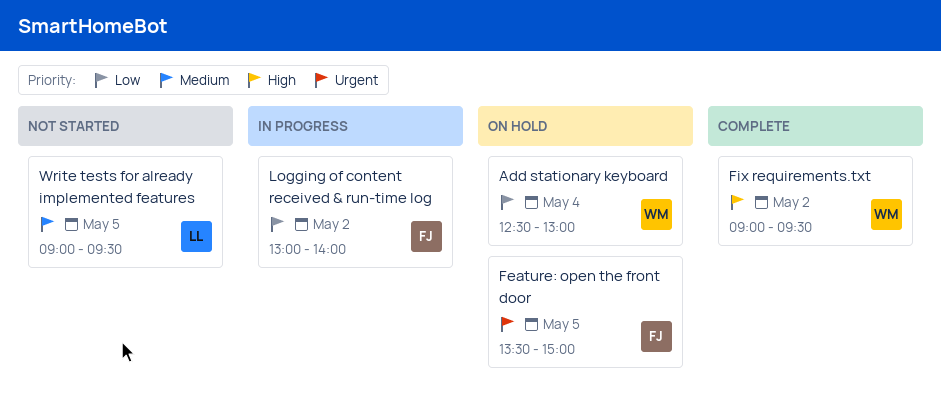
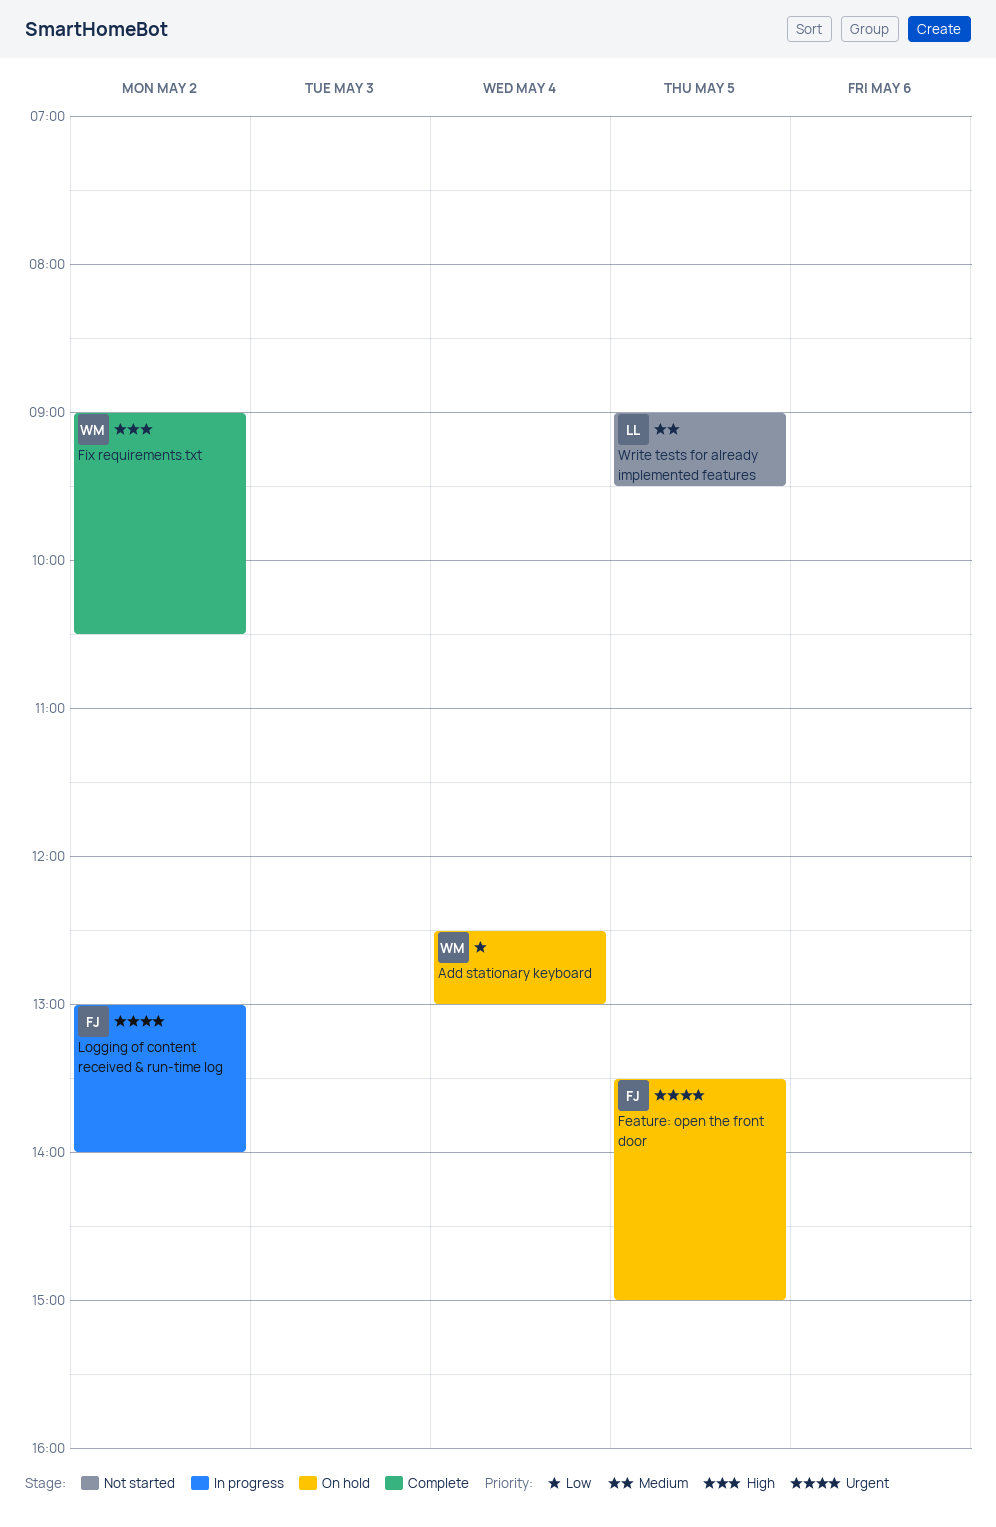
Fix requirements.txt, ends: 09:30 -> 10:30
Logging of content received & run-time log, priority: Low -> Urgent

